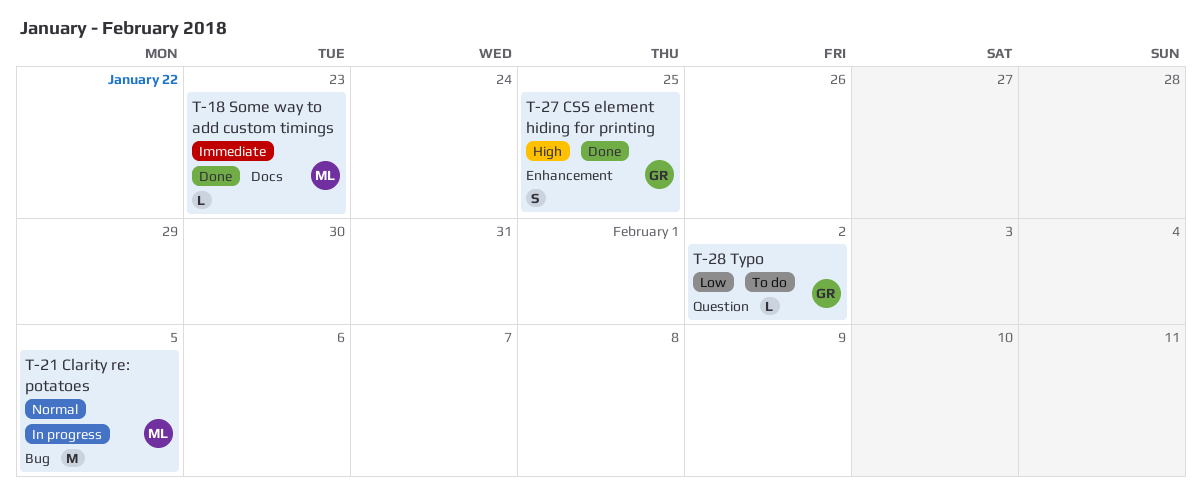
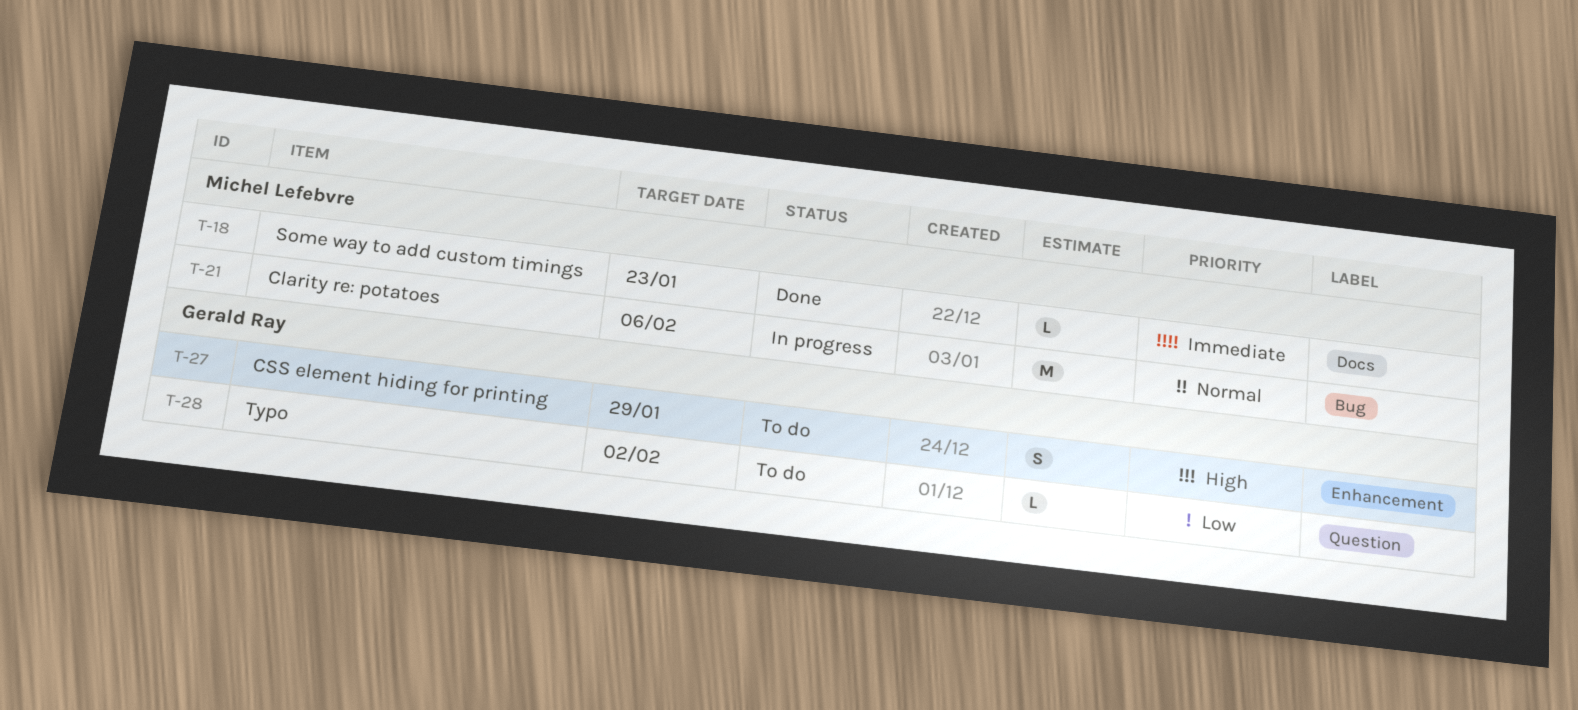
T-21, due: Feb 5 -> Feb 6
T-27, status: Done -> To do
T-27, due: Jan 25 -> Jan 29

